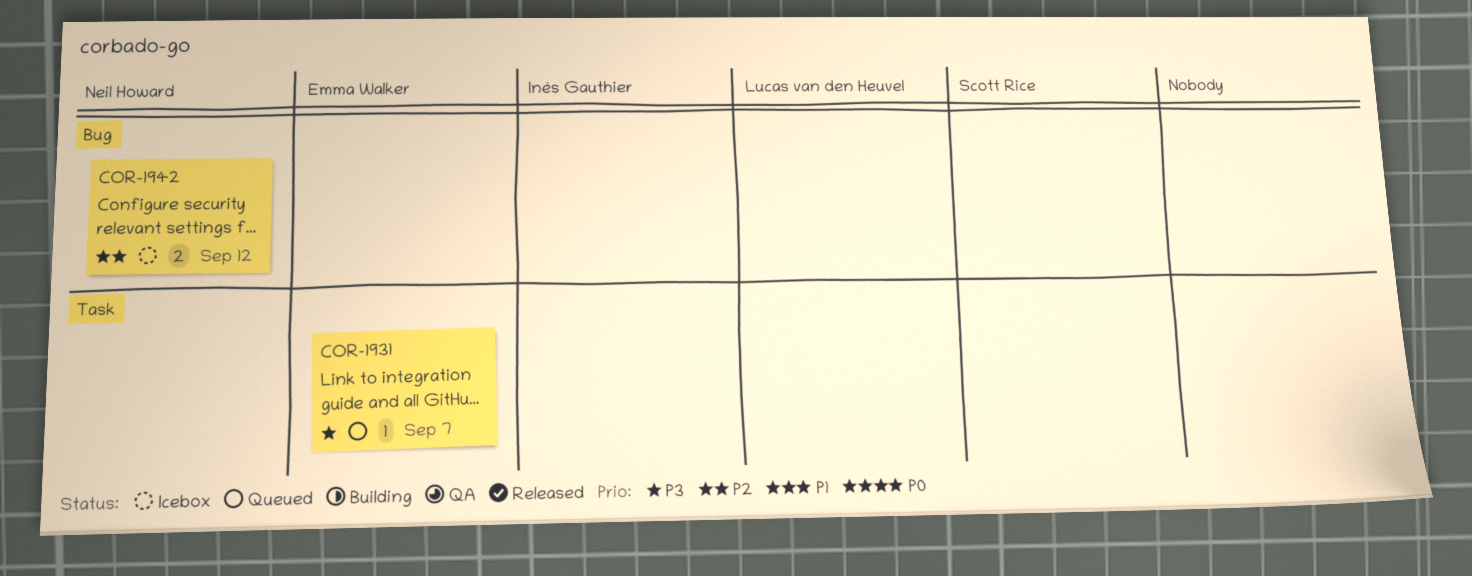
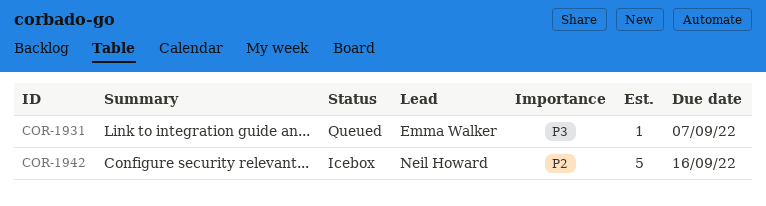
COR-1942, estimate: 2 -> 5
COR-1942, due: Sep 12 -> Sep 16

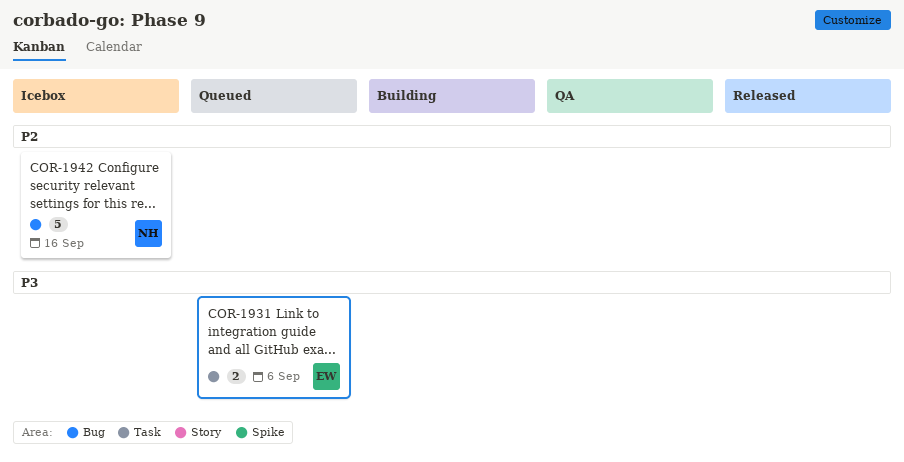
COR-1931, estimate: 1 -> 2
COR-1931, due: Sep 7 -> Sep 6

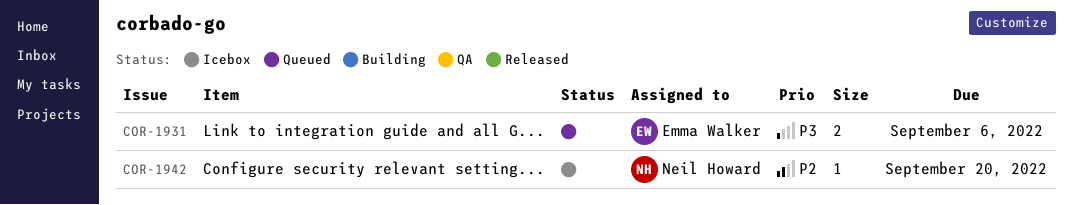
COR-1942, estimate: 5 -> 1
COR-1942, due: Sep 16 -> Sep 20

